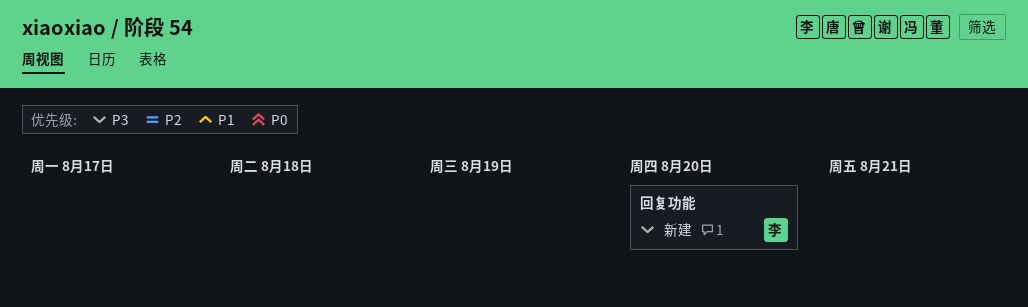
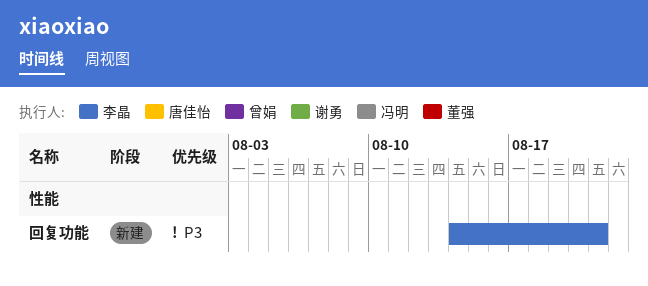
回复功能, due: Aug 20 -> Aug 21

